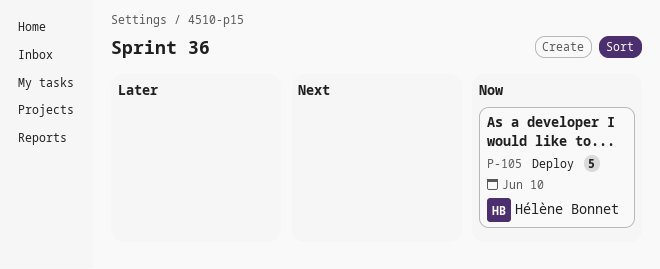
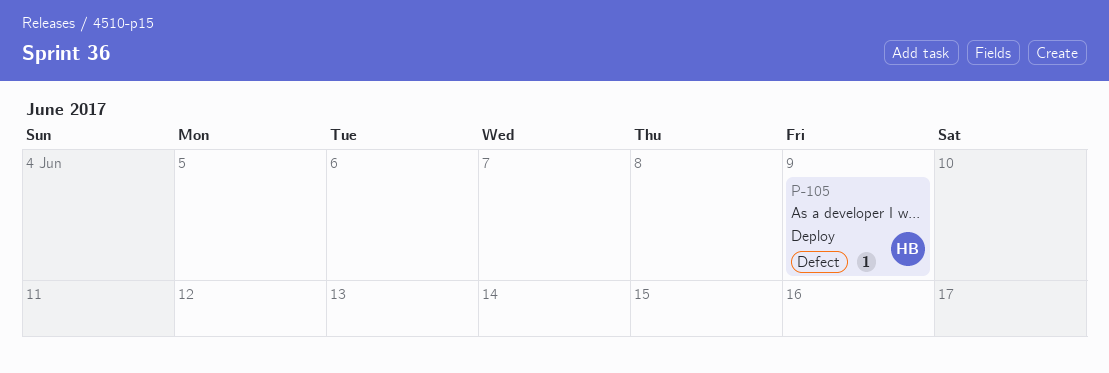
P-105, estimate: 5 -> 1
P-105, due: Jun 10 -> Jun 9

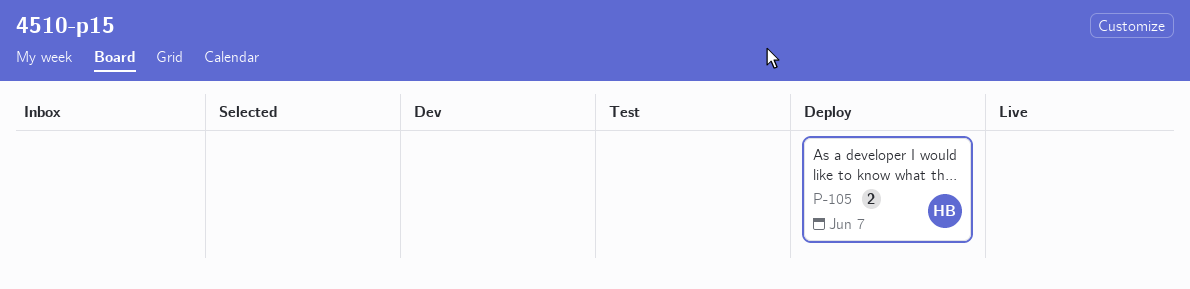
P-105, estimate: 1 -> 2
P-105, due: Jun 9 -> Jun 7

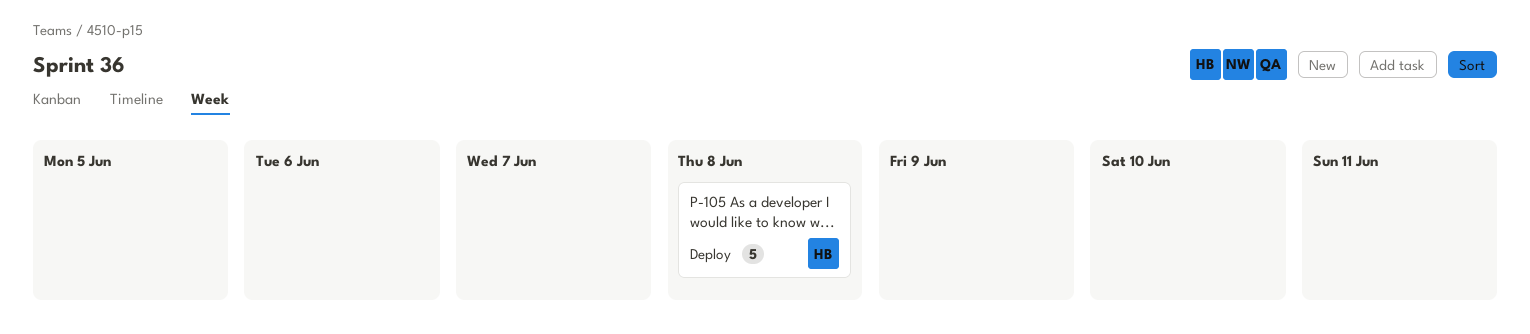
P-105, estimate: 2 -> 5
P-105, due: Jun 7 -> Jun 8

